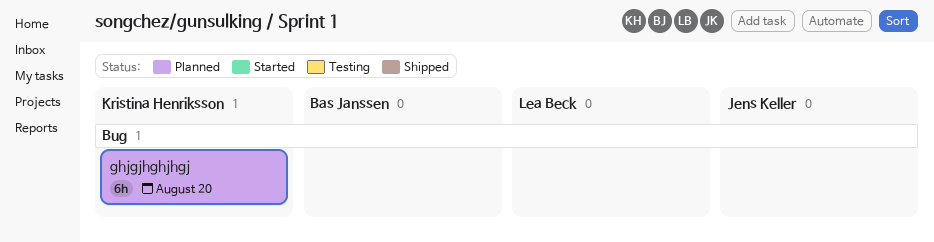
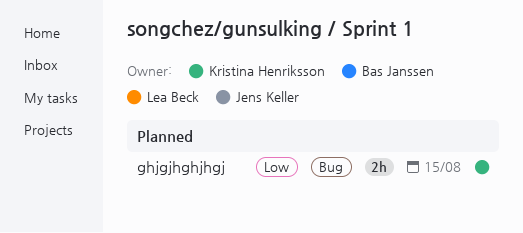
ghjgjhghjhgj, estimate: 6h -> 2h
ghjgjhghjhgj, due: Aug 20 -> Aug 15

